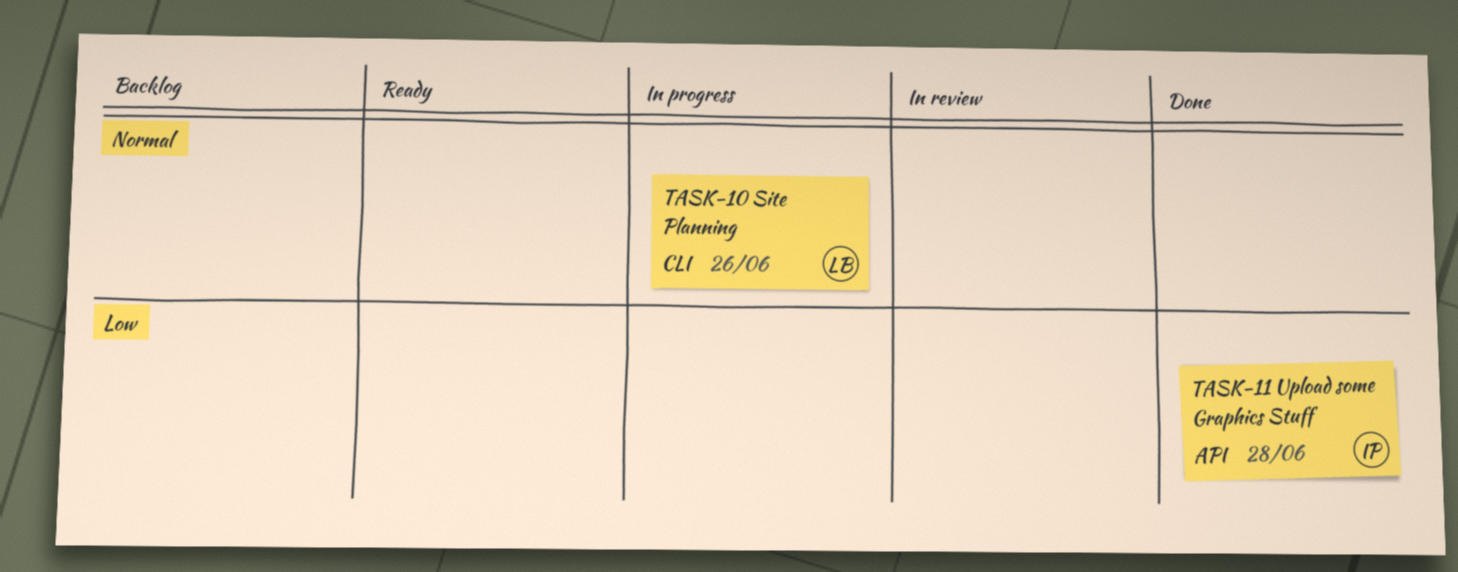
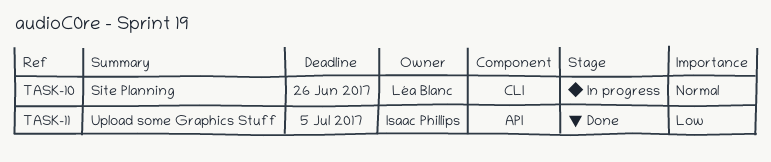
TASK-11, due: Jun 28 -> Jul 5

